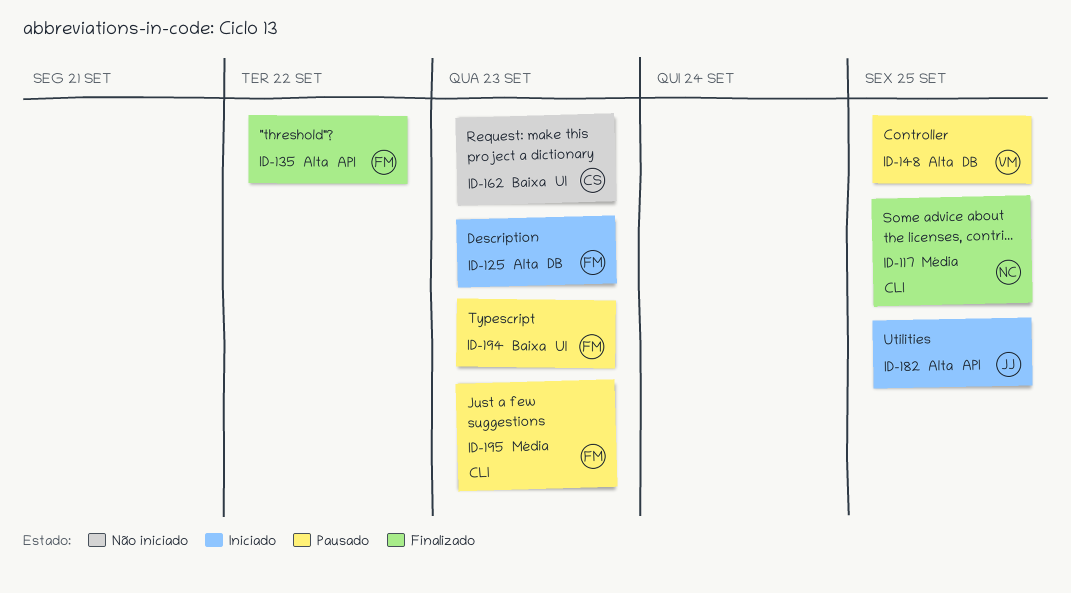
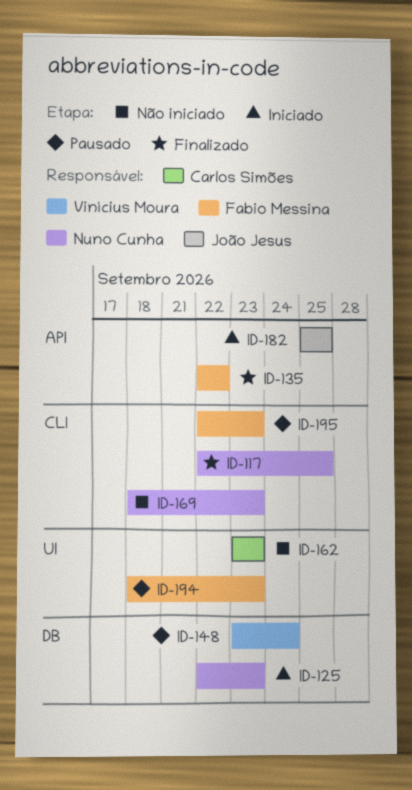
ID-125, owner: Fabio Messina -> Nuno Cunha
ID-148, due: Sep 25 -> Sep 24
ID-169: none -> present

